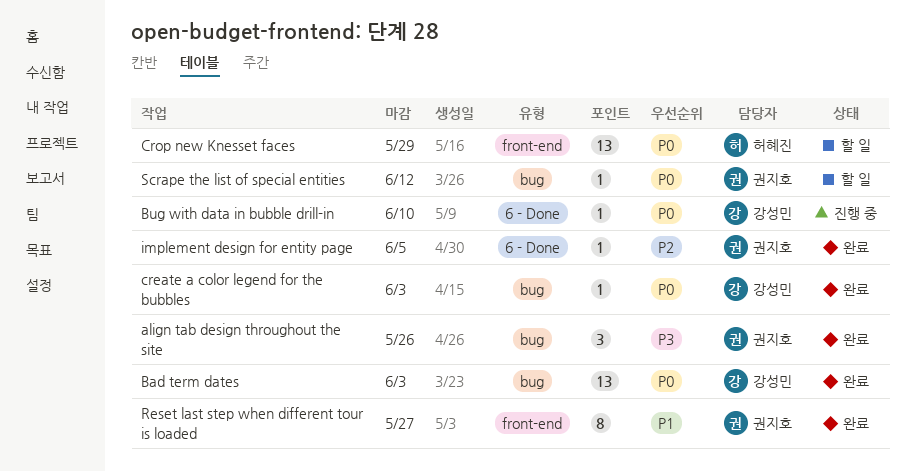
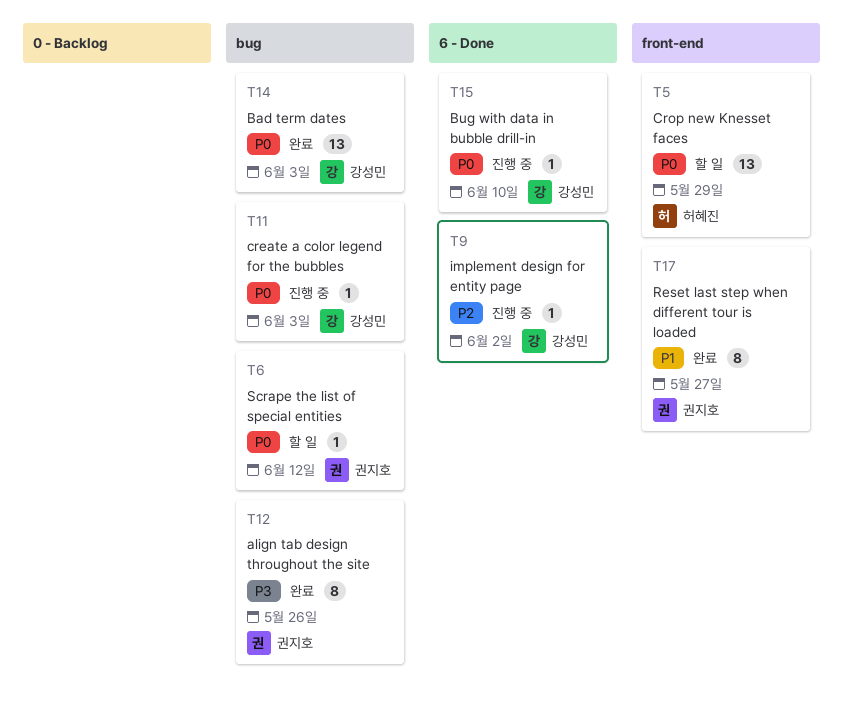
align tab design throughout the site, estimate: 3 -> 8
create a color legend for the bubbles, status: 완료 -> 진행 중
implement design for entity page, status: 완료 -> 진행 중
implement design for entity page, owner: 권지호 -> 강성민
implement design for entity page, due: Jun 5 -> Jun 2

